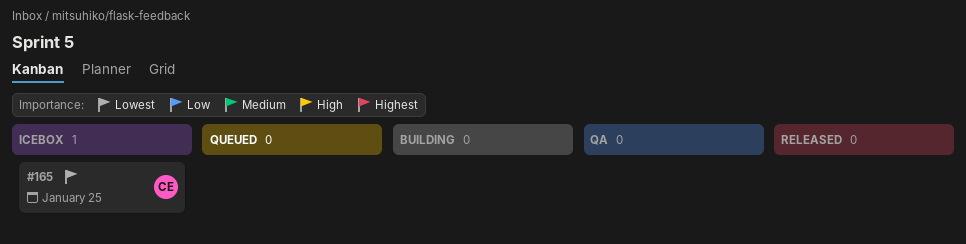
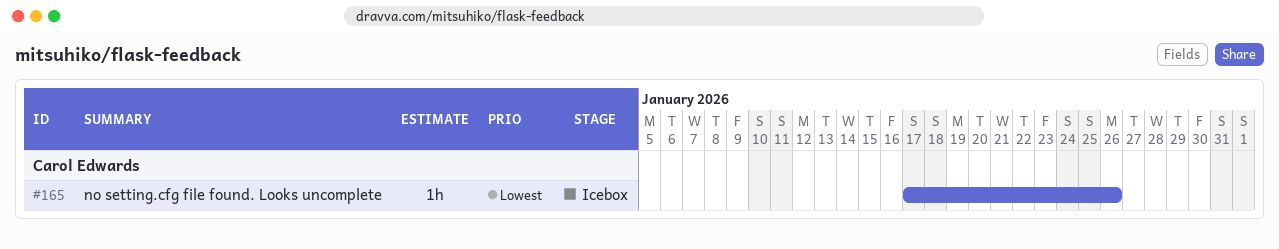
#165, due: Jan 25 -> Jan 26

